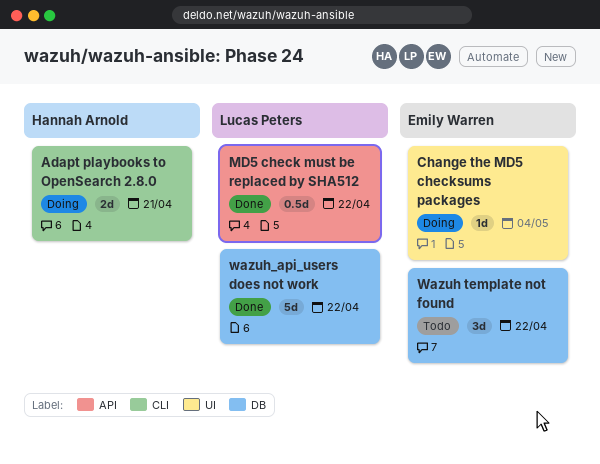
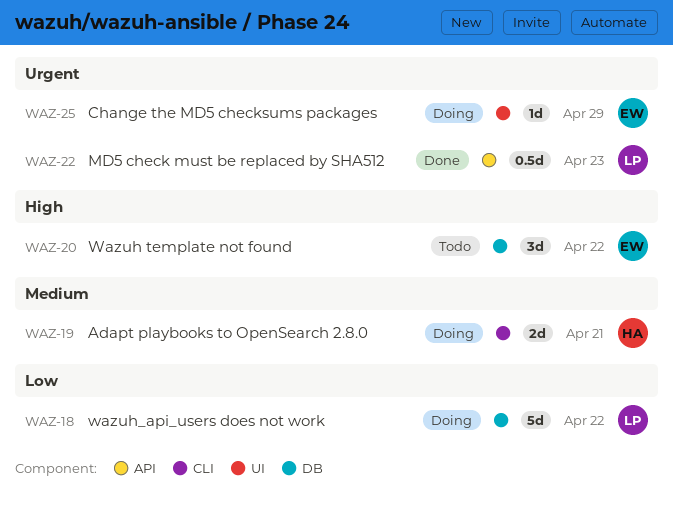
Change the MD5 checksums packages, due: May 4 -> Apr 29
MD5 check must be replaced by SHA512, due: Apr 22 -> Apr 23
wazuh_api_users does not work, status: Done -> Doing

